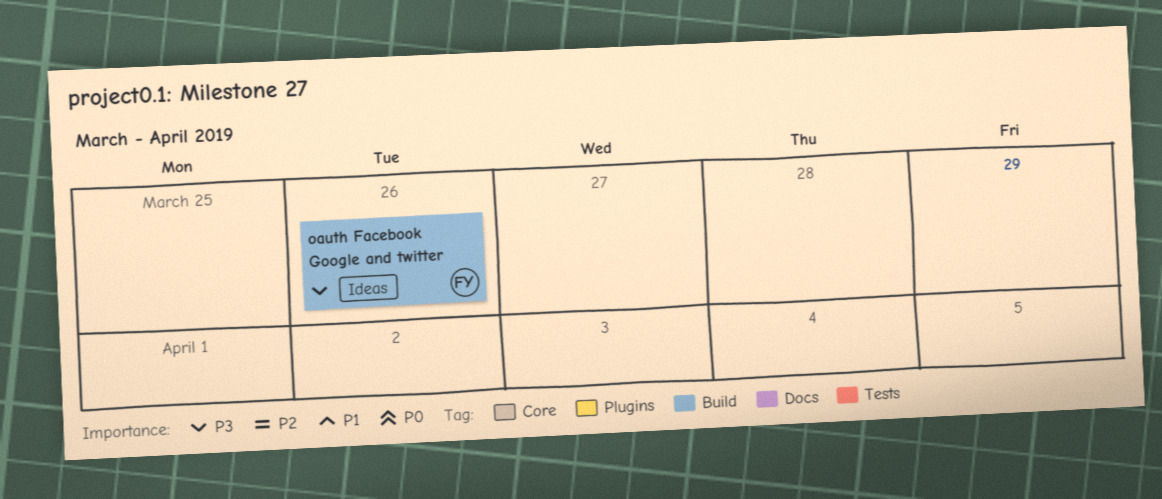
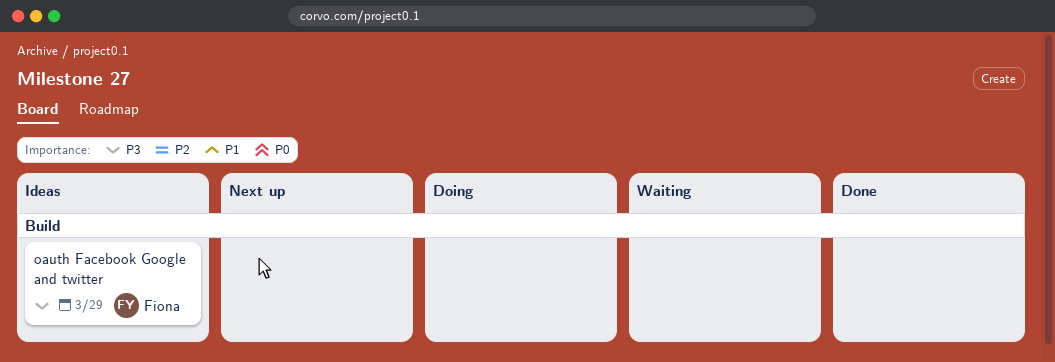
oauth Facebook Google and twitter, due: Mar 26 -> Mar 29

